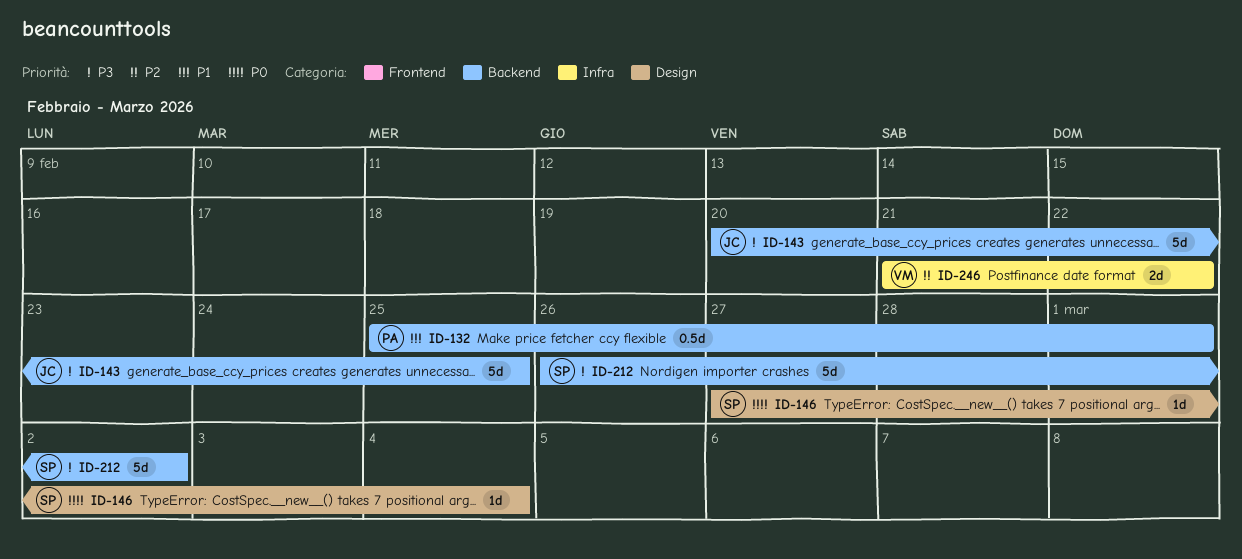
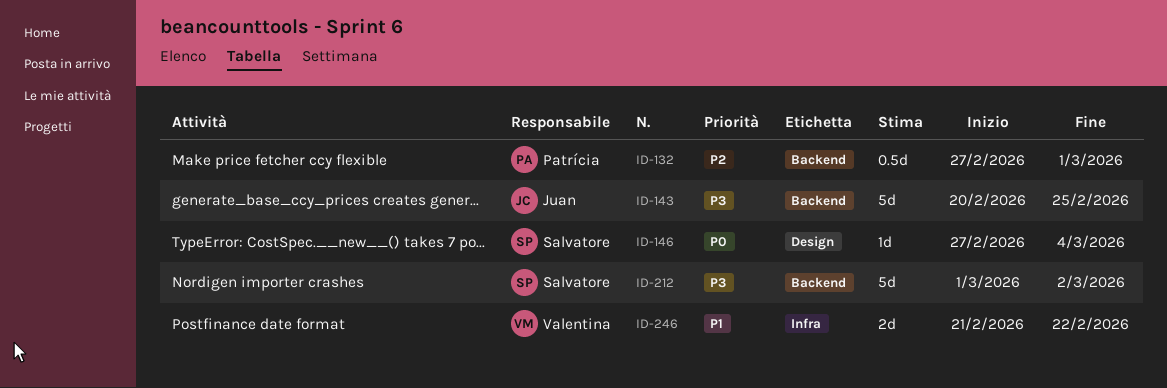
ID-132, priority: P1 -> P2
ID-132, start: Feb 25 -> Feb 27
ID-212, start: Feb 26 -> Mar 1
ID-246, priority: P2 -> P1

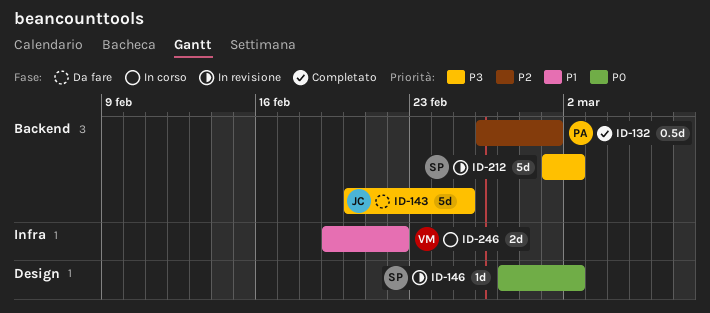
ID-132, start: Feb 27 -> Feb 26
ID-146, due: Mar 4 -> Mar 2
ID-246, start: Feb 21 -> Feb 19

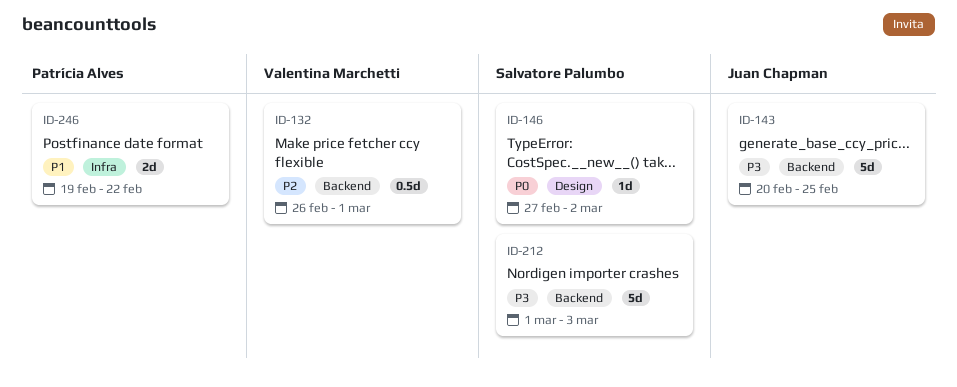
ID-132, owner: Patrícia Alves -> Valentina Marchetti
ID-212, due: Mar 2 -> Mar 3
ID-246, owner: Valentina Marchetti -> Patrícia Alves

